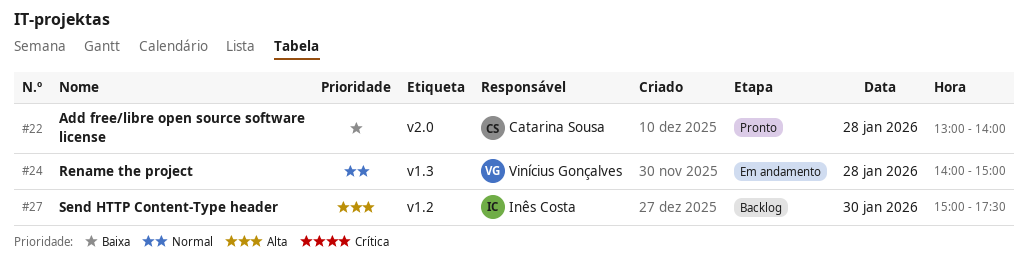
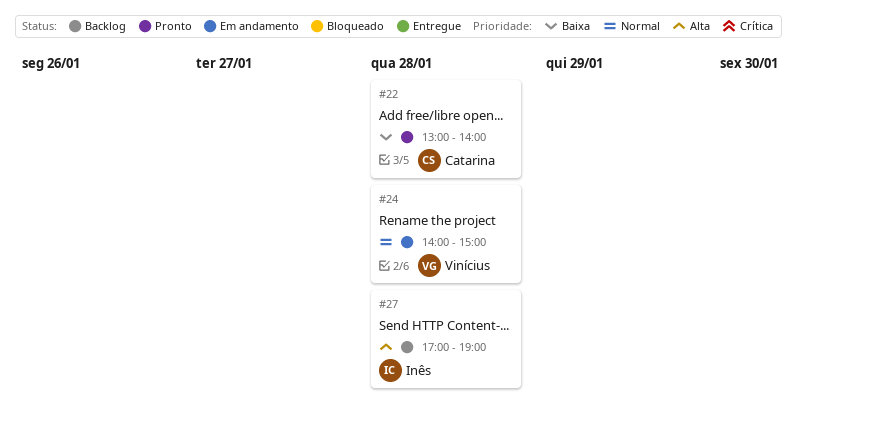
#27, day: Jan 30 -> Jan 28
#27, begins: 15:00 -> 17:00
#27, ends: 17:30 -> 19:00

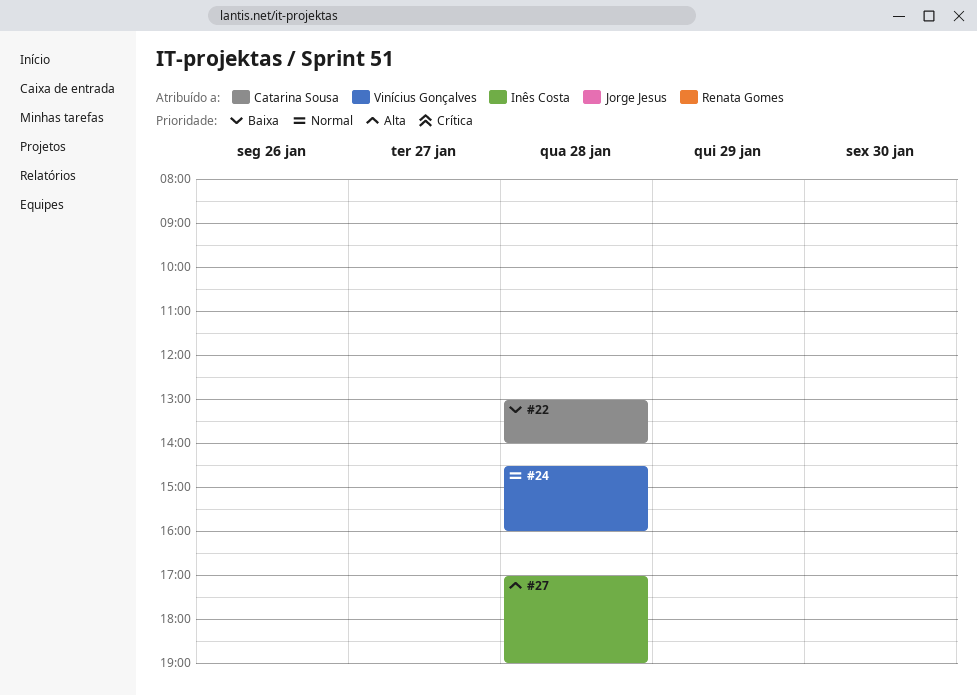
#24, begins: 14:00 -> 14:30
#24, ends: 15:00 -> 16:00

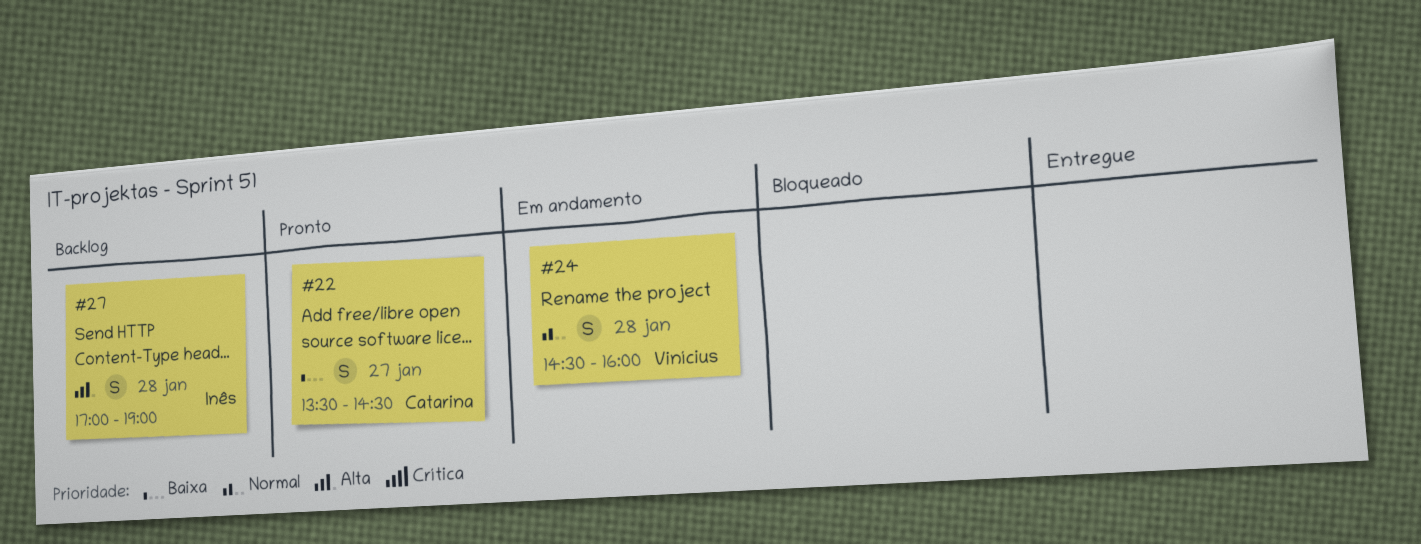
#22, day: Jan 28 -> Jan 27
#22, begins: 13:00 -> 13:30
#22, ends: 14:00 -> 14:30

